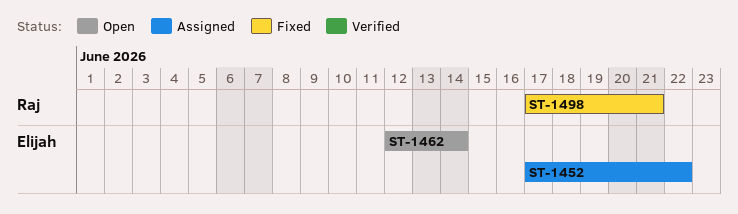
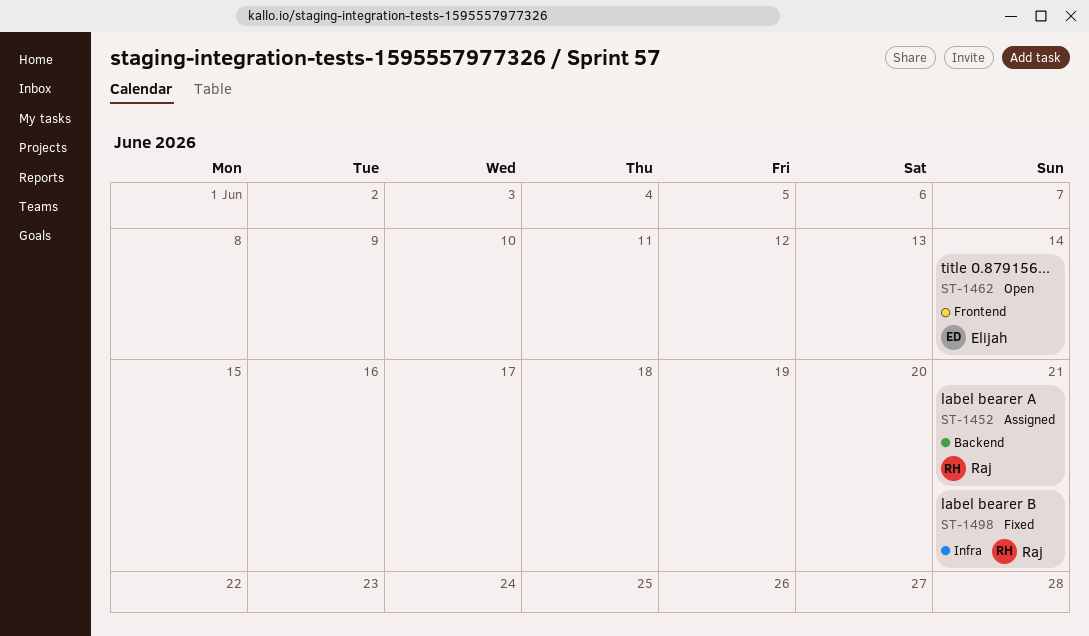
ST-1452, owner: Elijah -> Raj
ST-1452, due: Jun 22 -> Jun 21

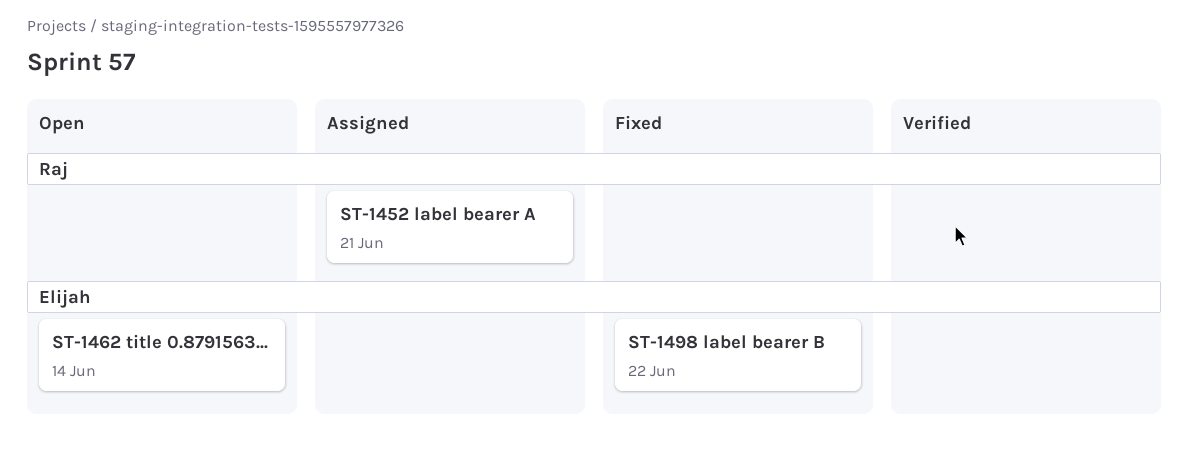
ST-1498, owner: Raj -> Elijah
ST-1498, due: Jun 21 -> Jun 22

